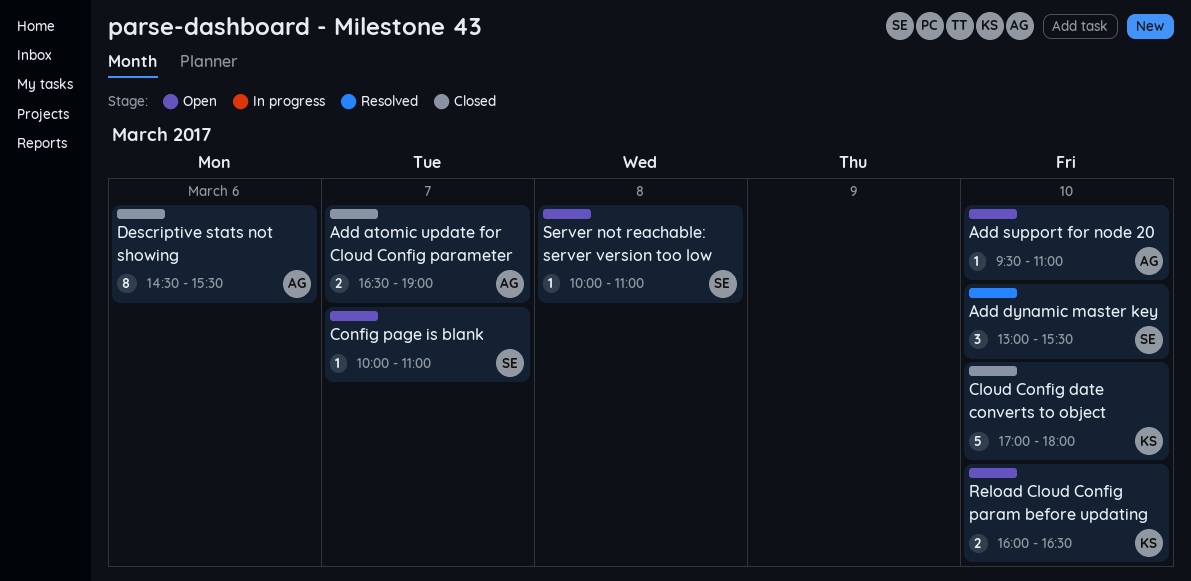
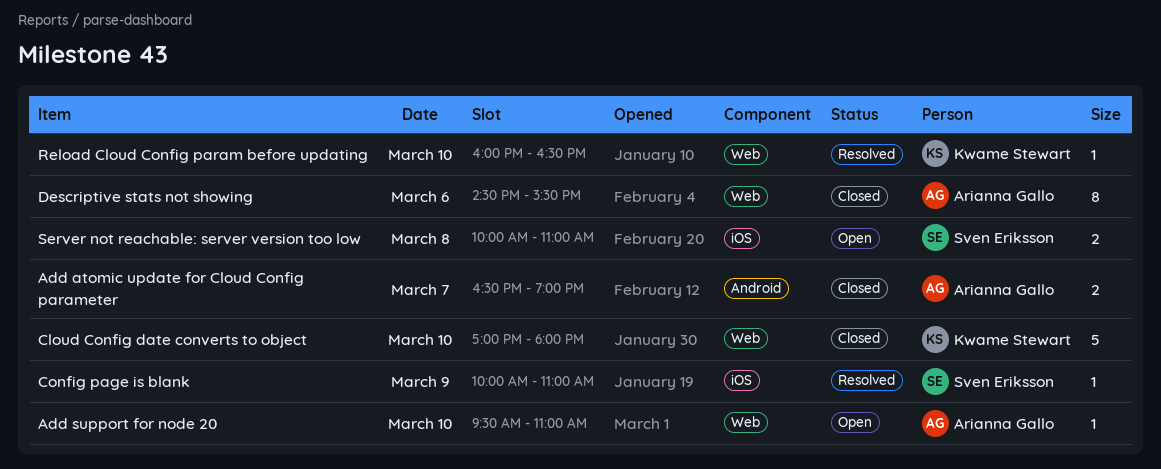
Add dynamic master key: present -> none
Config page is blank, status: Open -> Resolved
Config page is blank, day: Mar 7 -> Mar 9
Reload Cloud Config param before updating, status: Open -> Resolved
Reload Cloud Config param before updating, estimate: 2 -> 1
Server not reachable: server version too low, estimate: 1 -> 2

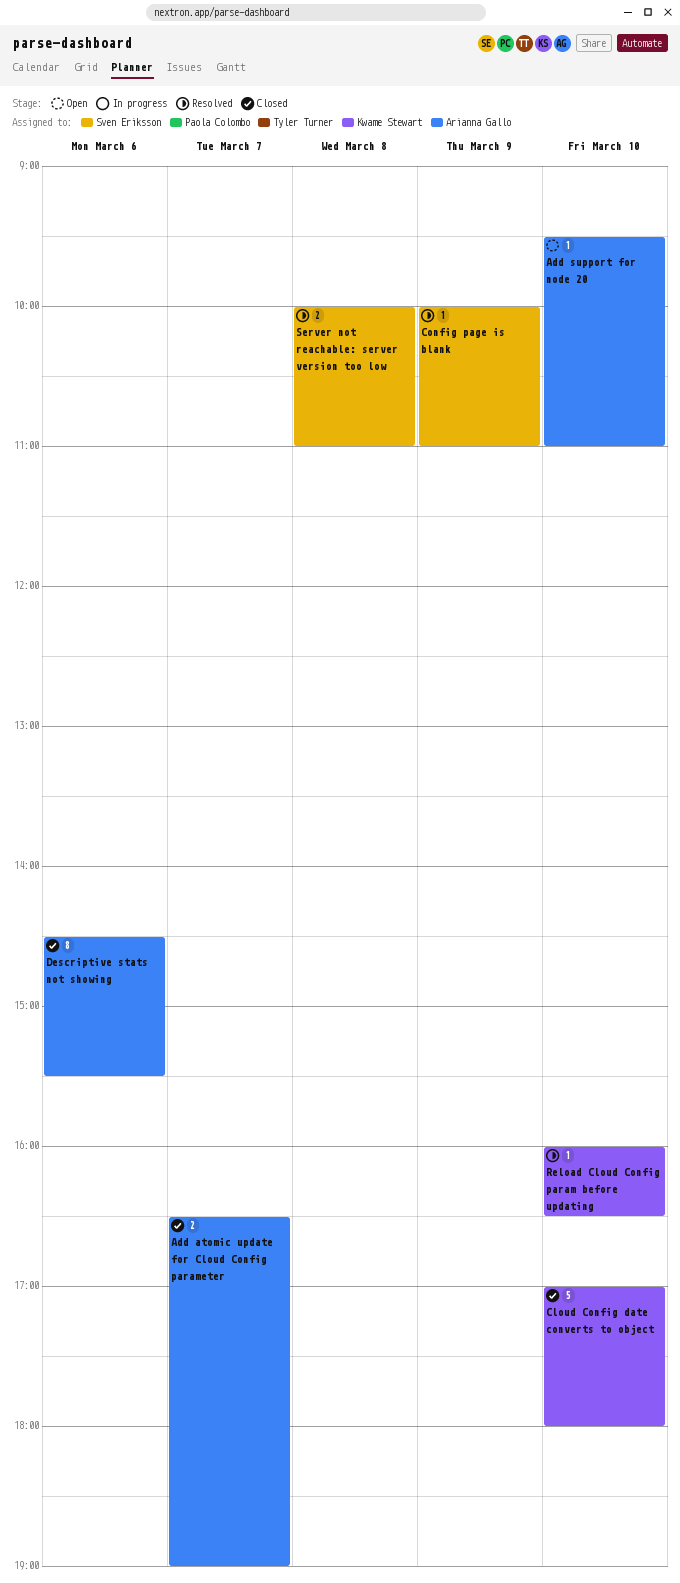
Server not reachable: server version too low, status: Open -> Resolved

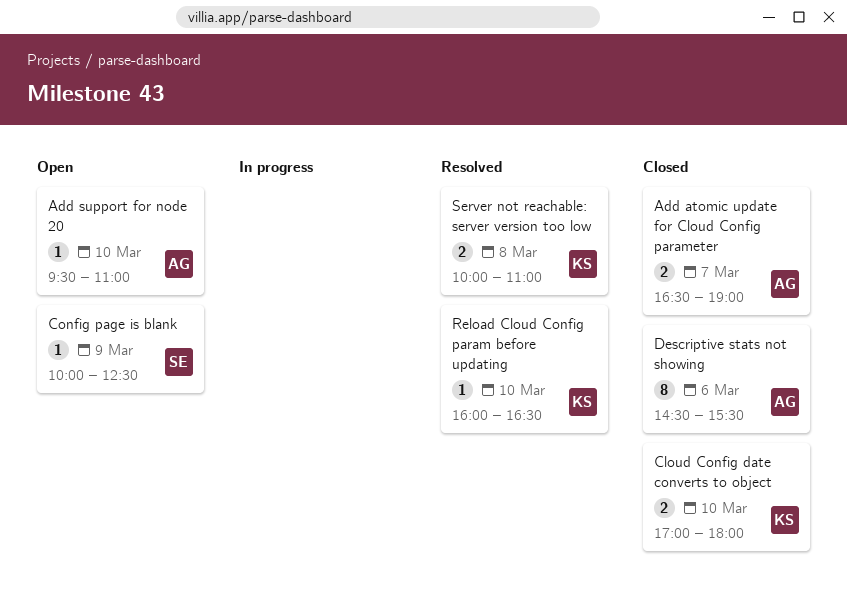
Cloud Config date converts to object, estimate: 5 -> 2
Config page is blank, status: Resolved -> Open
Config page is blank, ends: 11:00 -> 12:30
Server not reachable: server version too low, owner: Sven Eriksson -> Kwame Stewart

